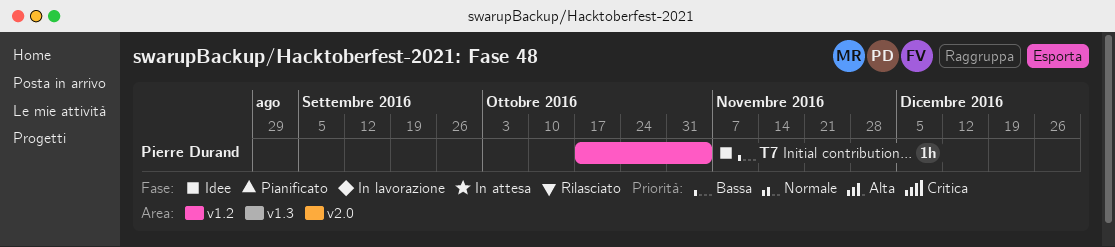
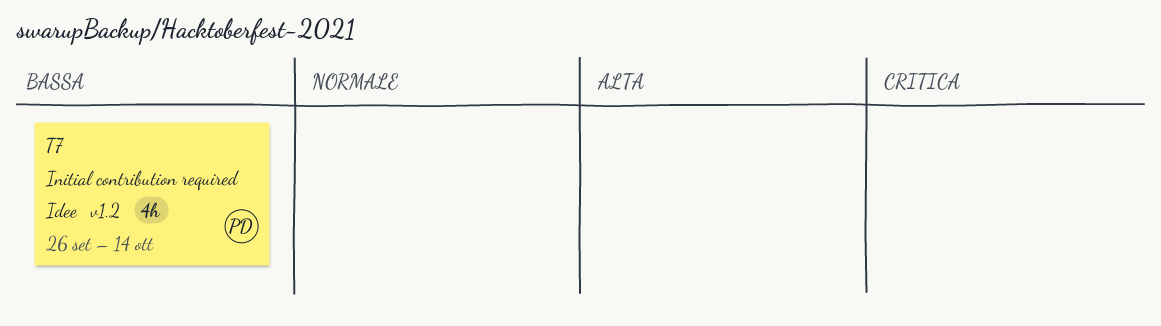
T7, estimate: 1h -> 4h
T7, start: Oct 17 -> Sep 26
T7, due: Nov 4 -> Oct 14

